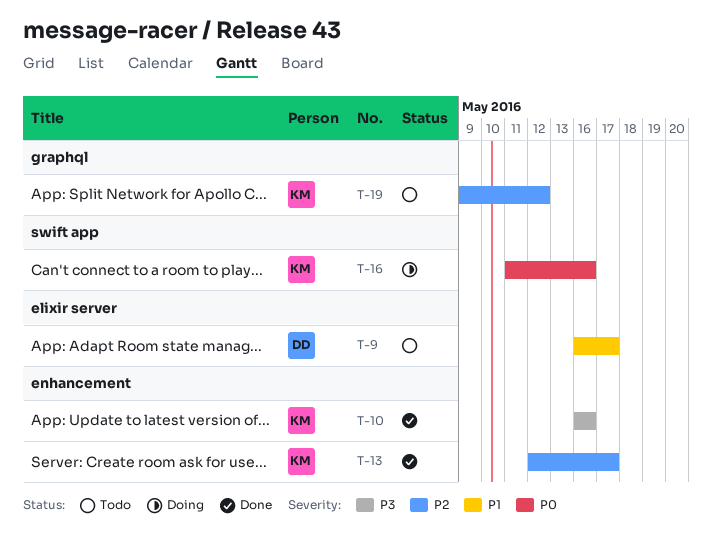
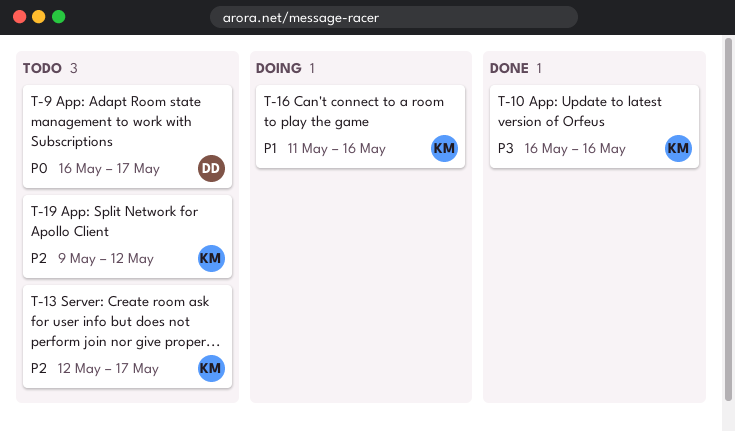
T-9, priority: P1 -> P0
T-13, status: Done -> Todo
T-16, priority: P0 -> P1

